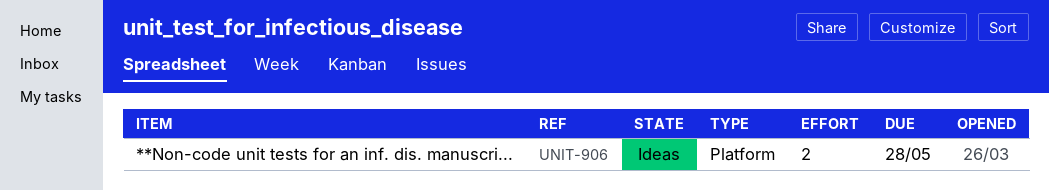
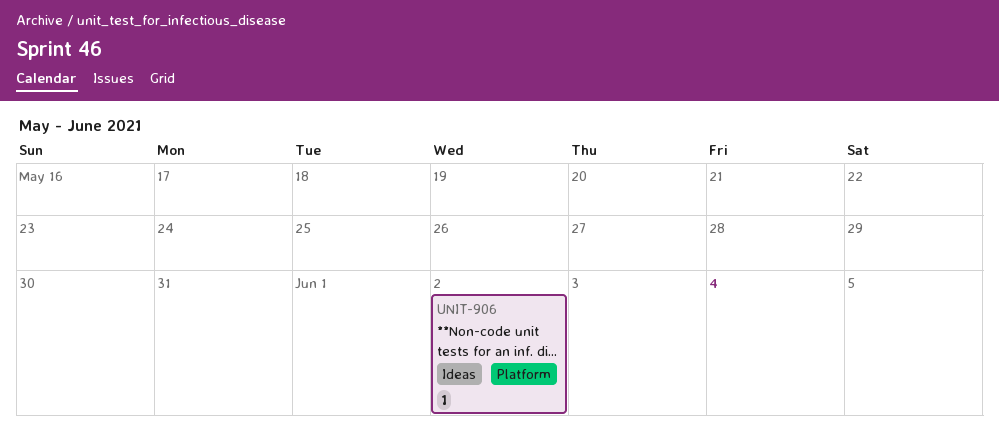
UNIT-906, estimate: 2 -> 1
UNIT-906, due: May 28 -> Jun 2

